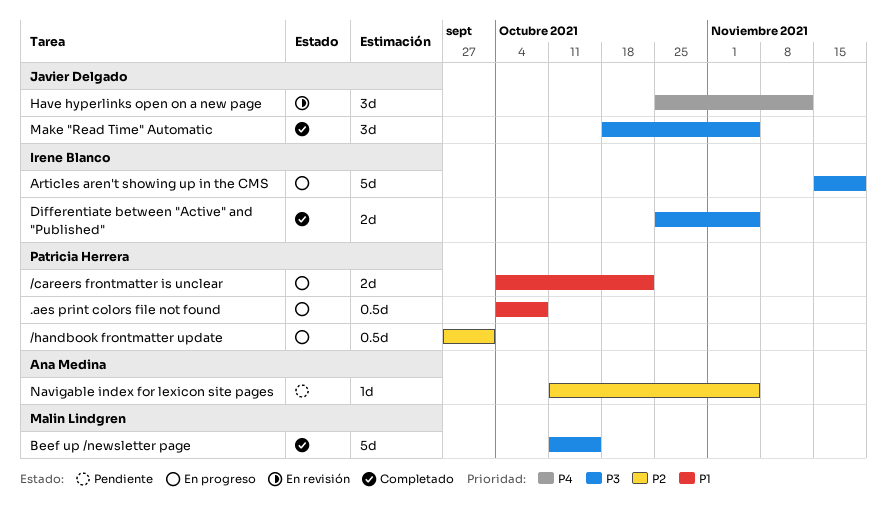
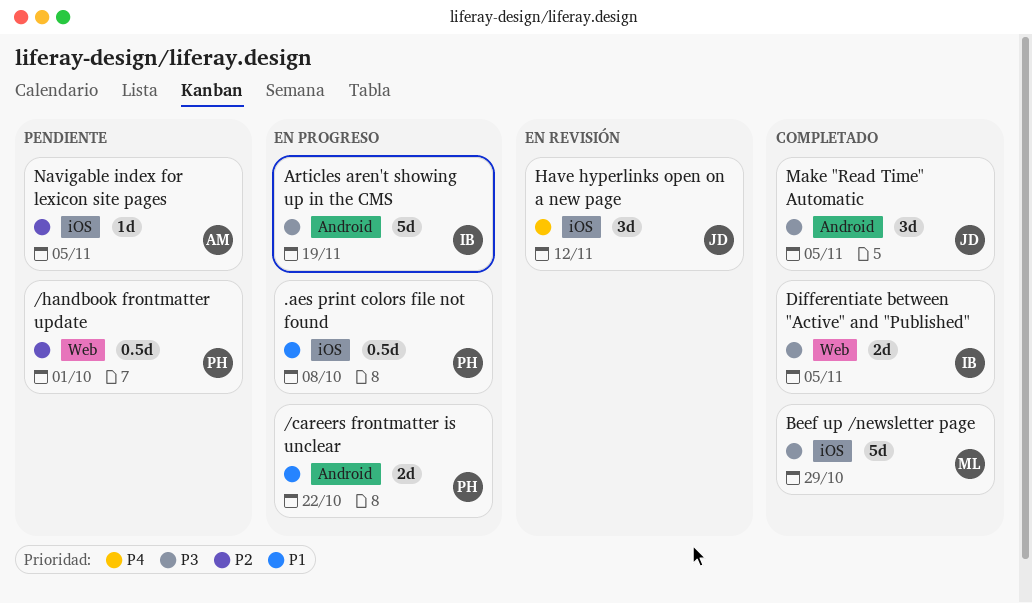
/handbook frontmatter update, status: En progreso -> Pendiente
Beef up /newsletter page, due: Oct 15 -> Oct 29

